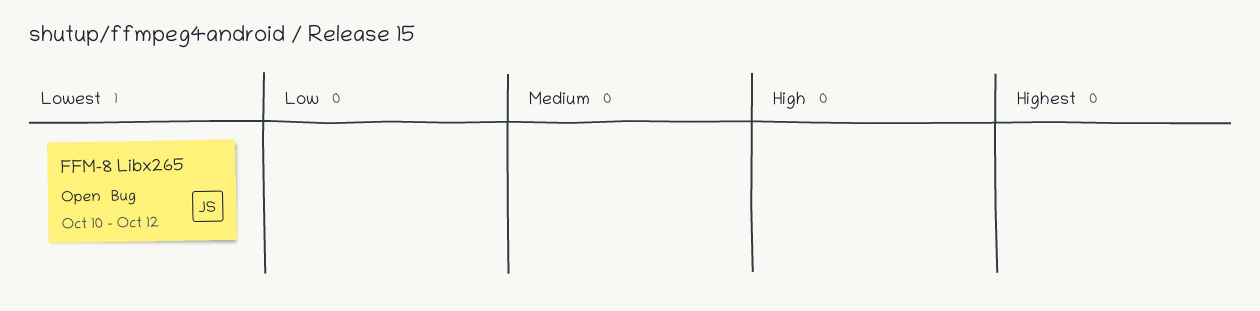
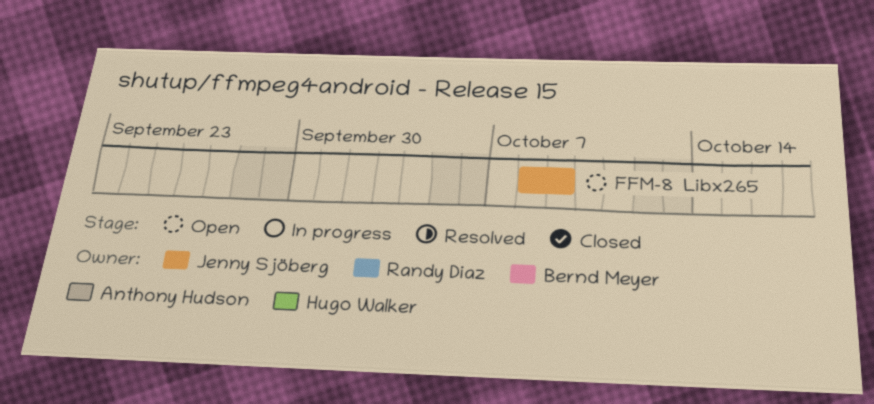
FFM-8, start: Oct 10 -> Oct 8
FFM-8, due: Oct 12 -> Oct 9

